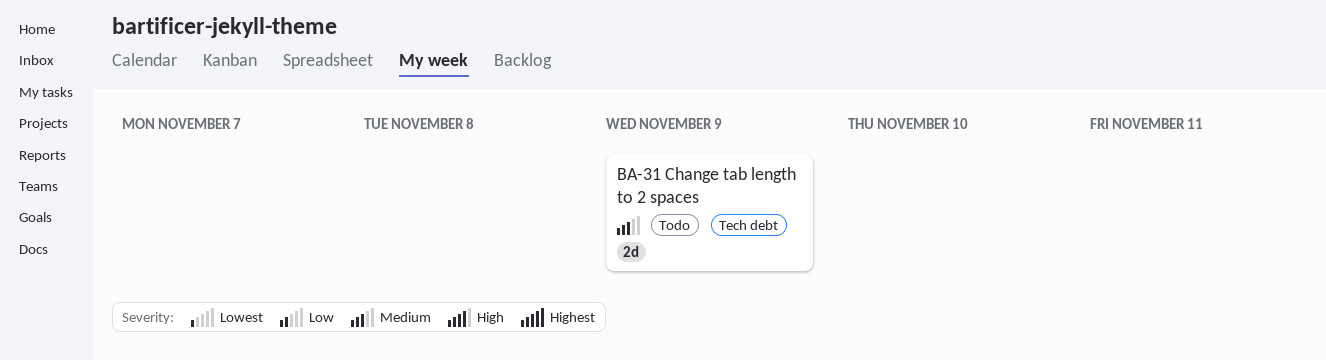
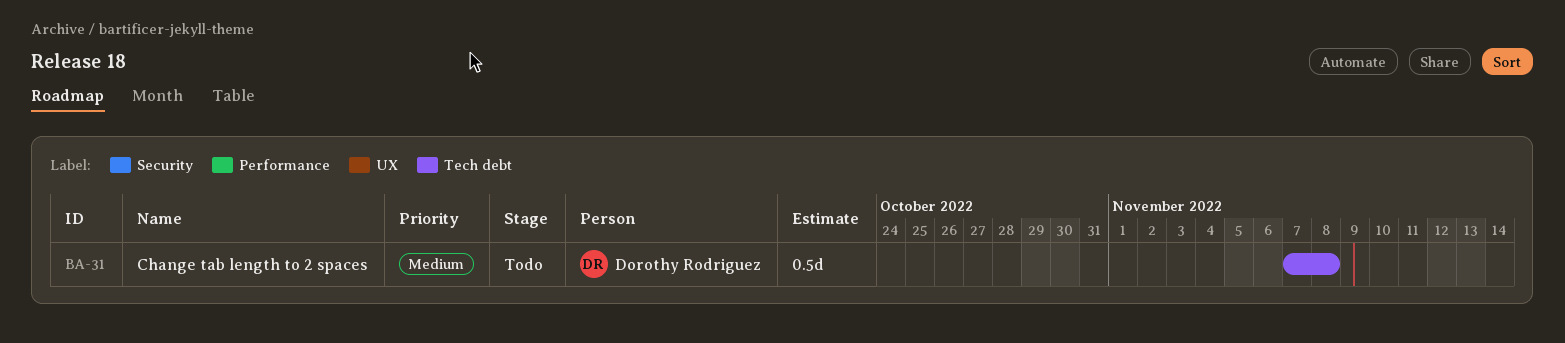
BA-31, estimate: 2d -> 0.5d
BA-31, due: Nov 9 -> Nov 8

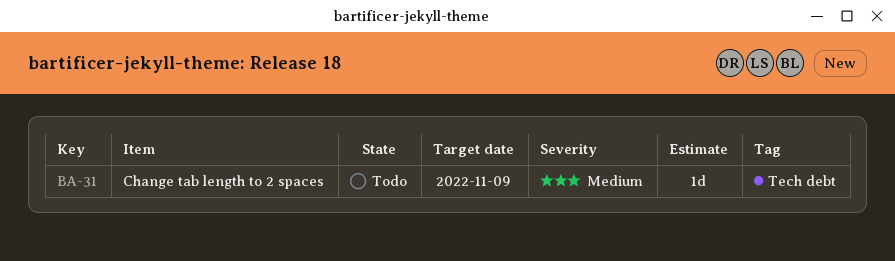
BA-31, estimate: 0.5d -> 1d
BA-31, due: Nov 8 -> Nov 9

